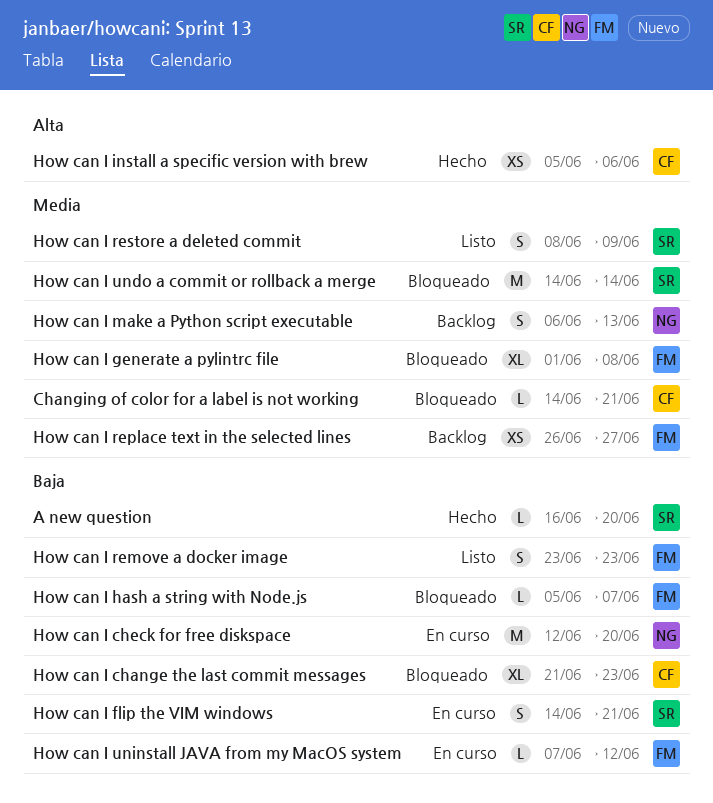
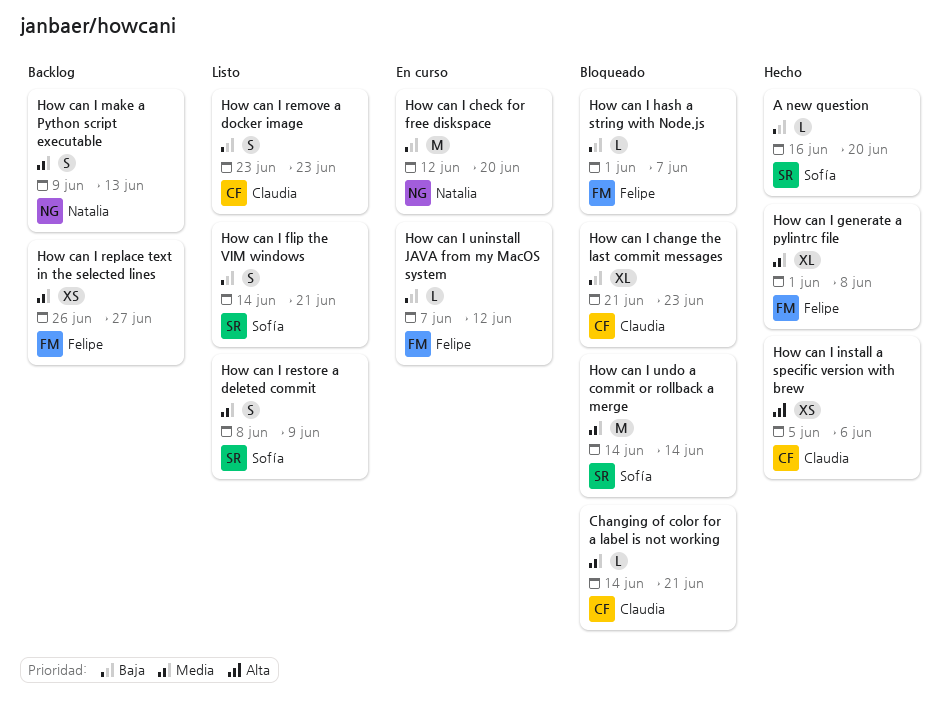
How can I flip the VIM windows, status: En curso -> Listo
How can I generate a pylintrc file, status: Bloqueado -> Hecho
How can I hash a string with Node.js, start: Jun 5 -> Jun 1
How can I make a Python script executable, start: Jun 6 -> Jun 9
How can I remove a docker image, owner: Felipe -> Claudia

